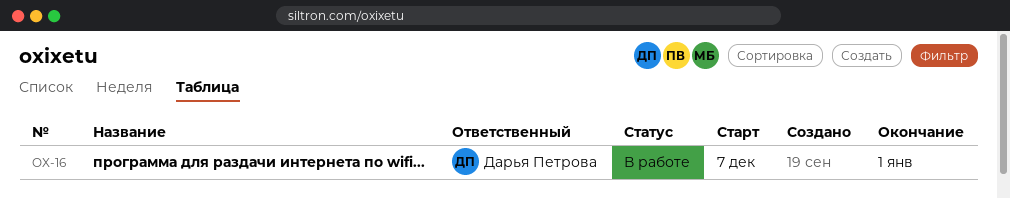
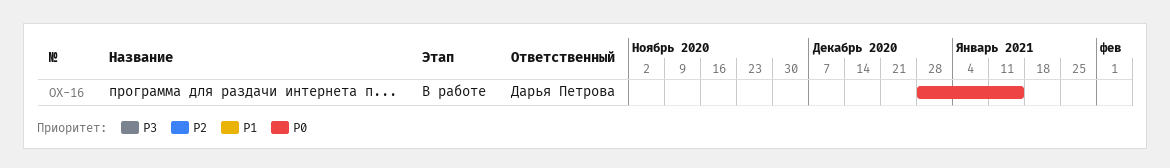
OX-16, start: Dec 7 -> Dec 28
OX-16, due: Jan 1 -> Jan 15

